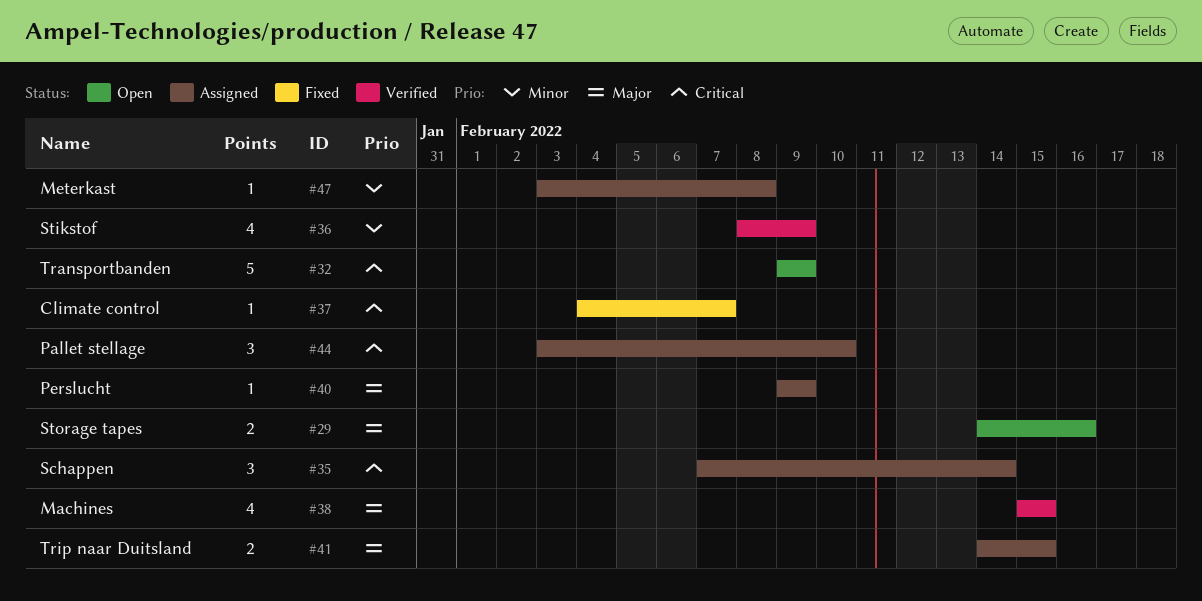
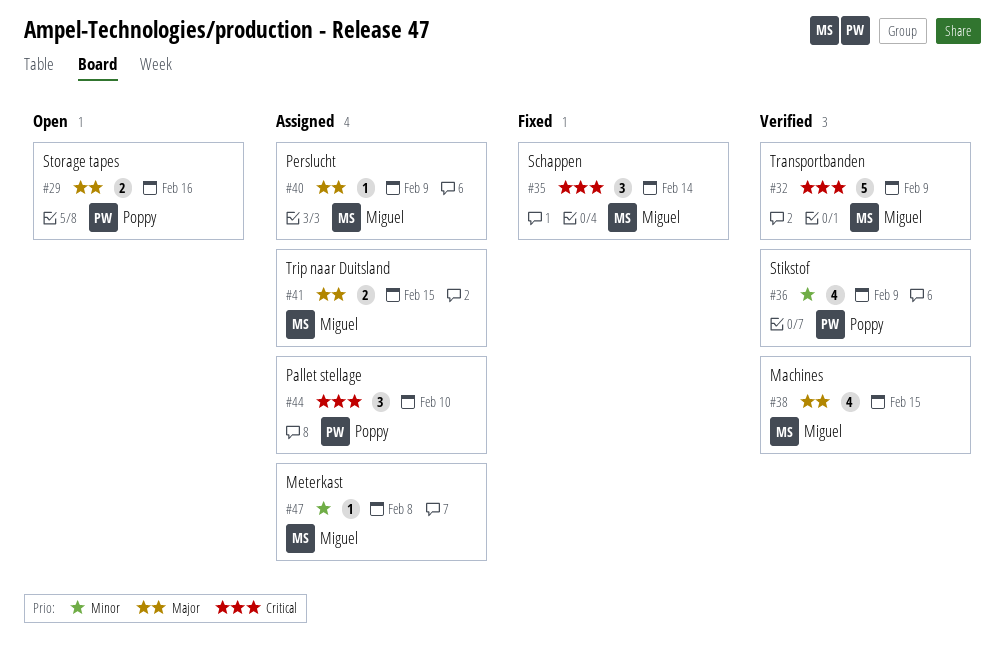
#32, status: Open -> Verified
#35, status: Assigned -> Fixed
#37: present -> none

